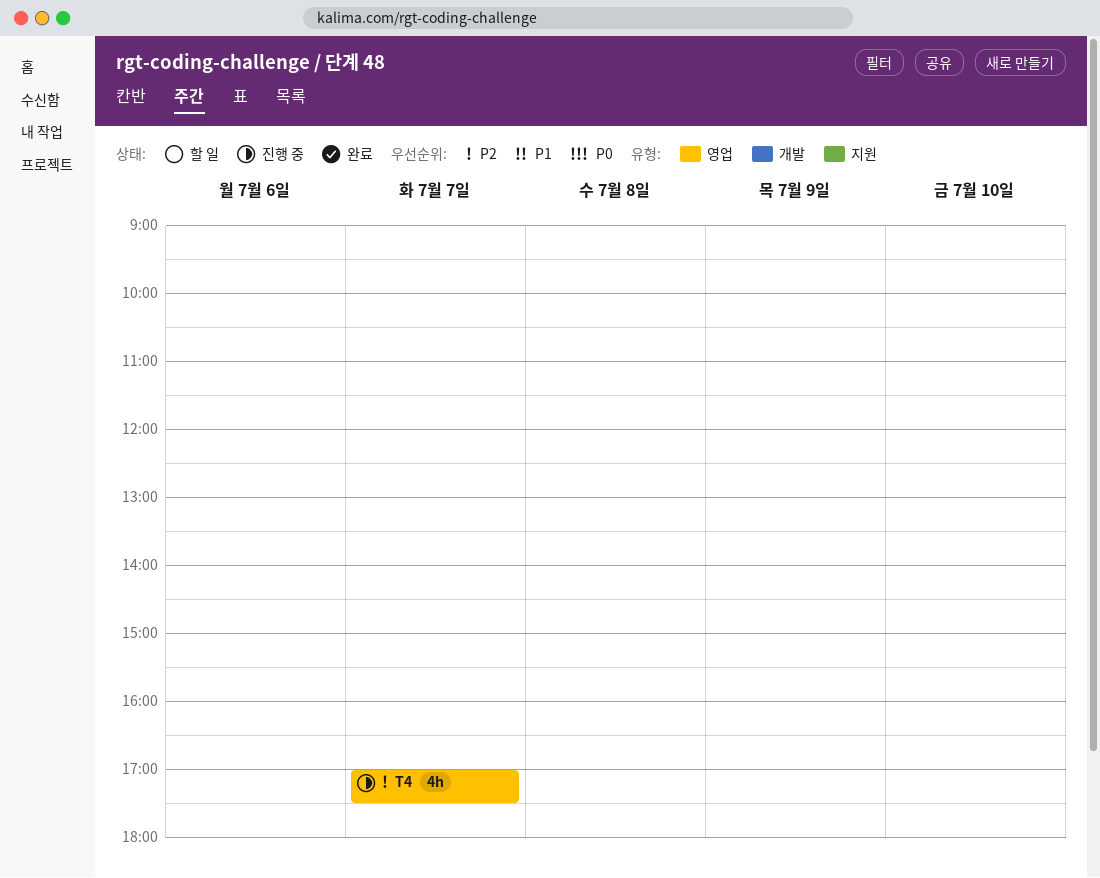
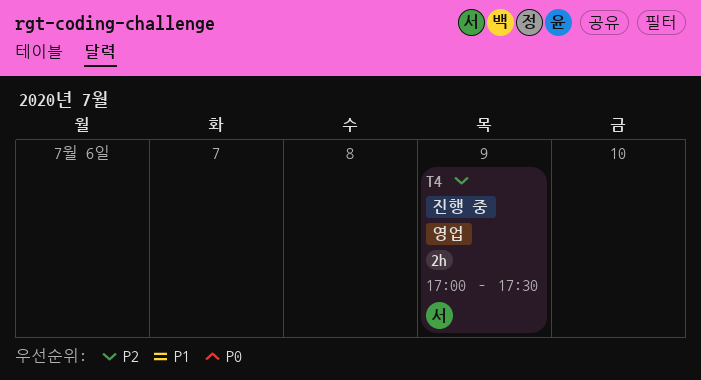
T4, estimate: 4h -> 2h
T4, day: Jul 7 -> Jul 9

